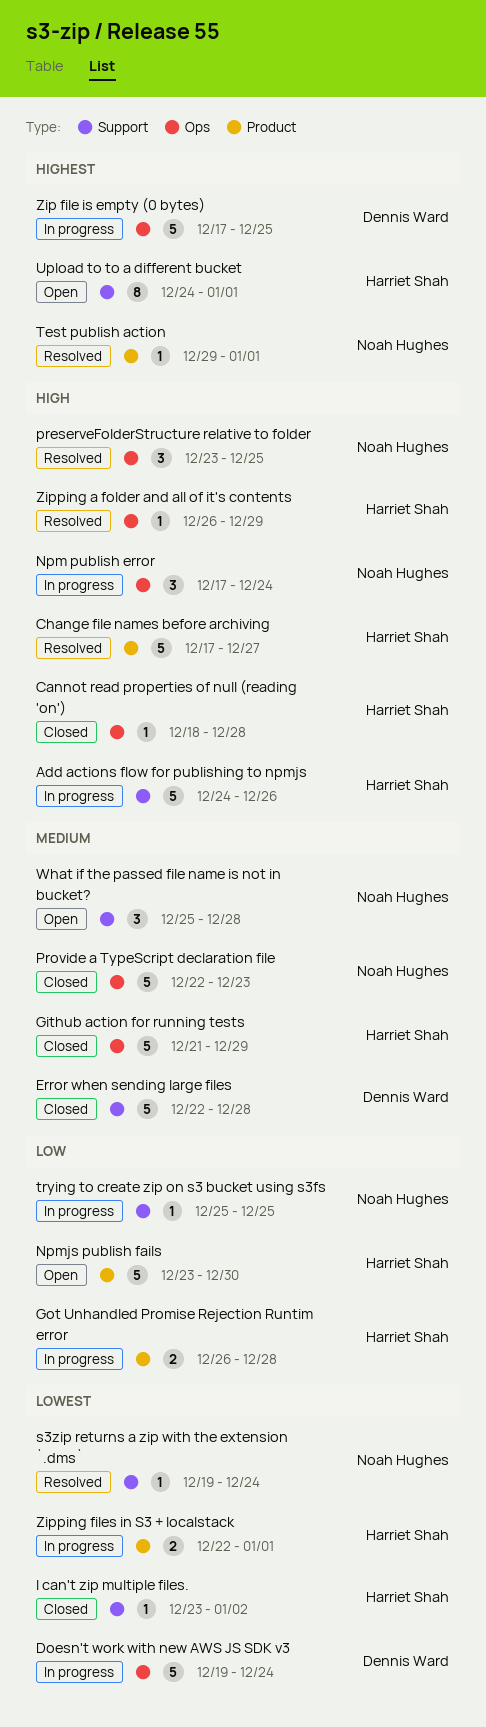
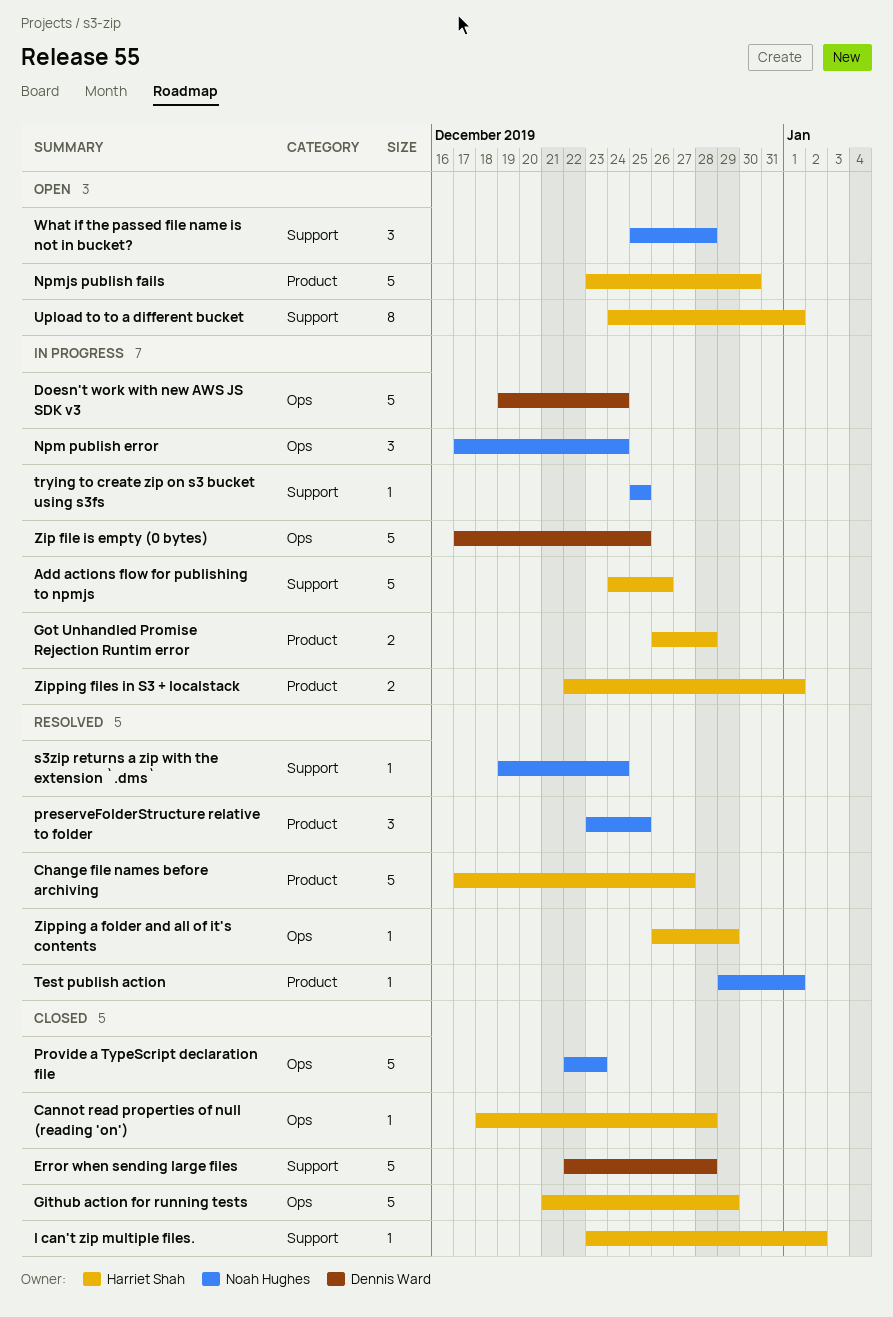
preserveFolderStructure relative to folder, label: Ops -> Product

